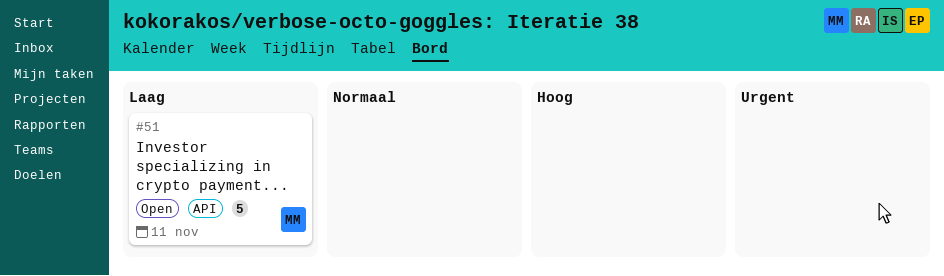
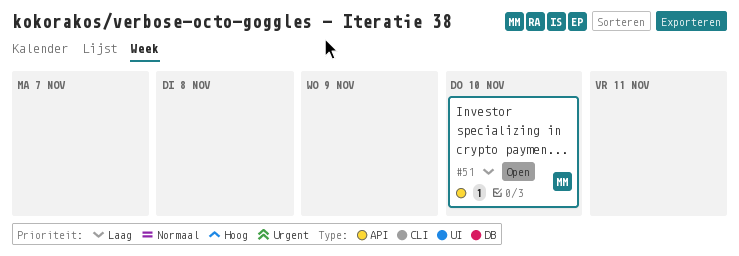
#51, estimate: 5 -> 1
#51, due: Nov 11 -> Nov 10

